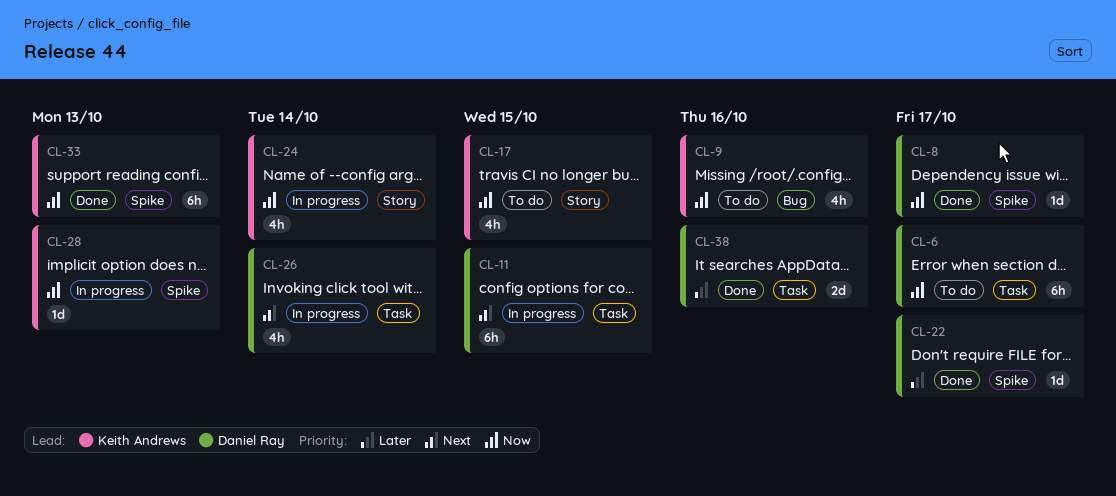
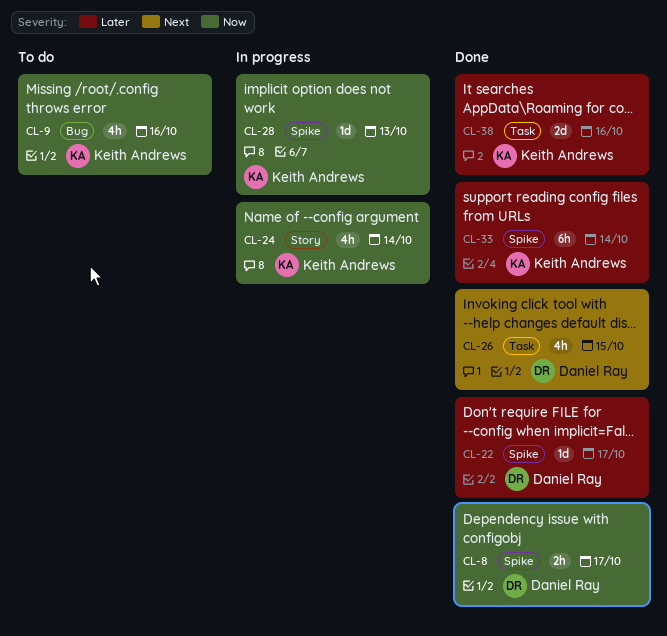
CL-6: present -> none
CL-8, estimate: 1d -> 2h
CL-11: present -> none
CL-17: present -> none
CL-26, status: In progress -> Done
CL-26, due: Oct 14 -> Oct 15
CL-33, priority: Now -> Later
CL-33, due: Oct 13 -> Oct 14
CL-38, owner: Daniel Ray -> Keith Andrews

